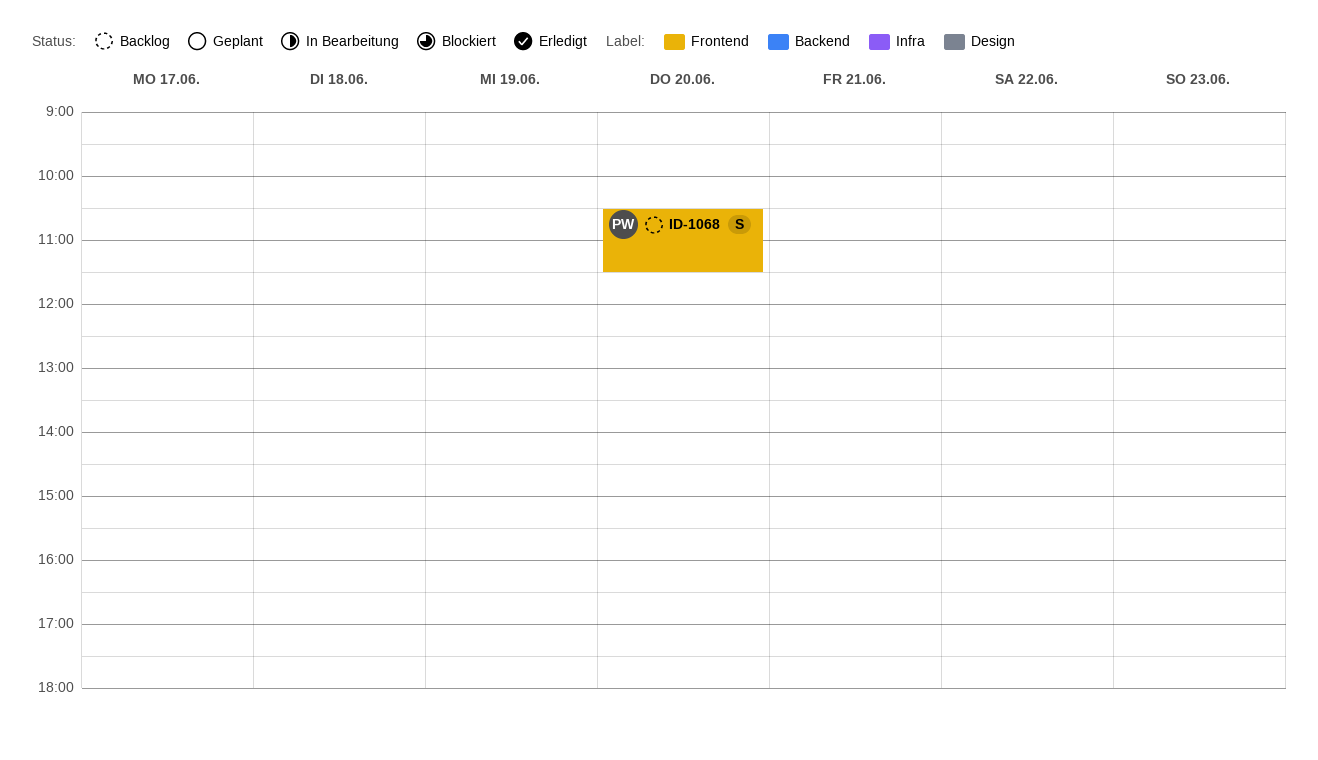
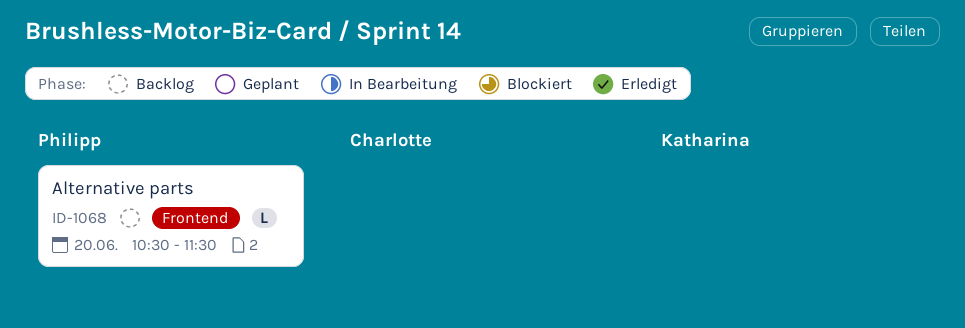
ID-1068, estimate: S -> L

